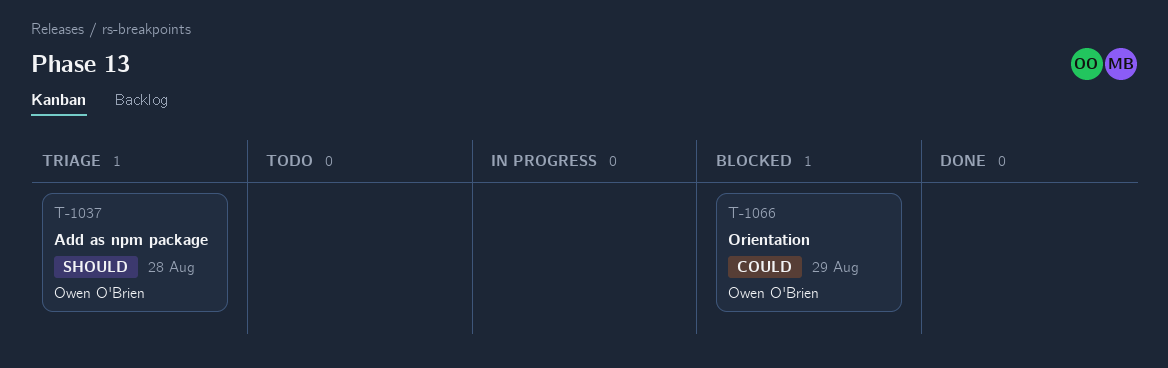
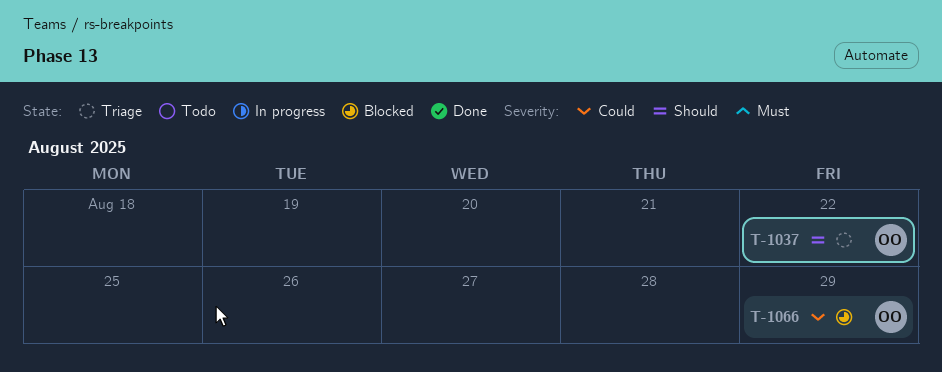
T-1037, due: Aug 28 -> Aug 22

